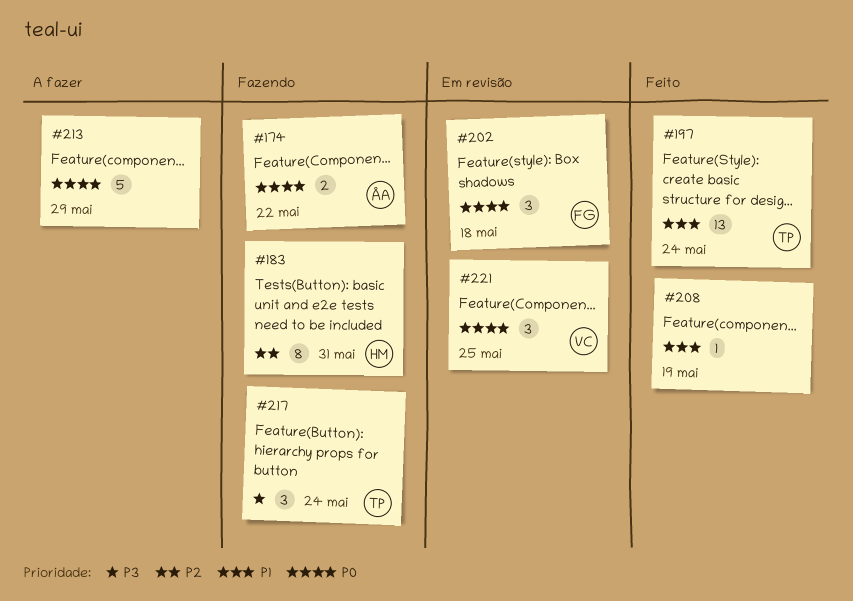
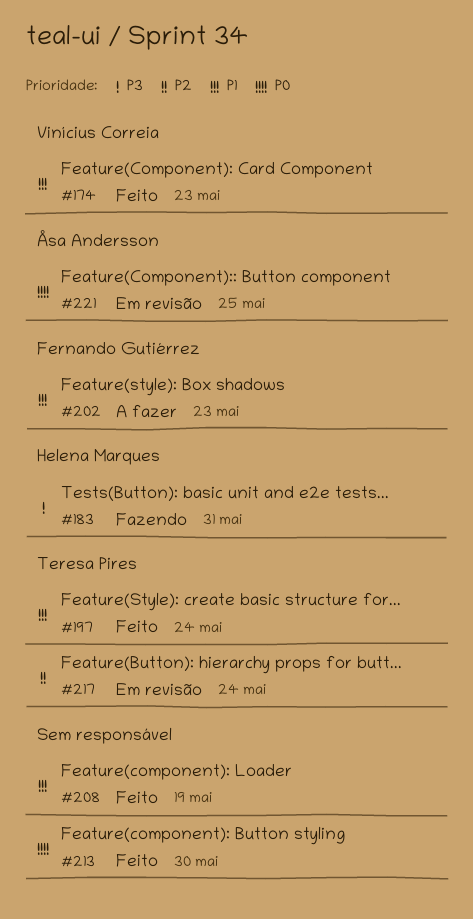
#174, status: Fazendo -> Feito
#174, owner: Åsa Andersson -> Vinícius Correia
#174, priority: P0 -> P1
#174, due: May 22 -> May 23
#183, priority: P2 -> P3
#202, status: Em revisão -> A fazer
#202, priority: P0 -> P1
#202, due: May 18 -> May 23
#213, status: A fazer -> Feito
#213, due: May 29 -> May 30
#217, status: Fazendo -> Em revisão
#217, priority: P3 -> P2
#221, owner: Vinícius Correia -> Åsa Andersson

